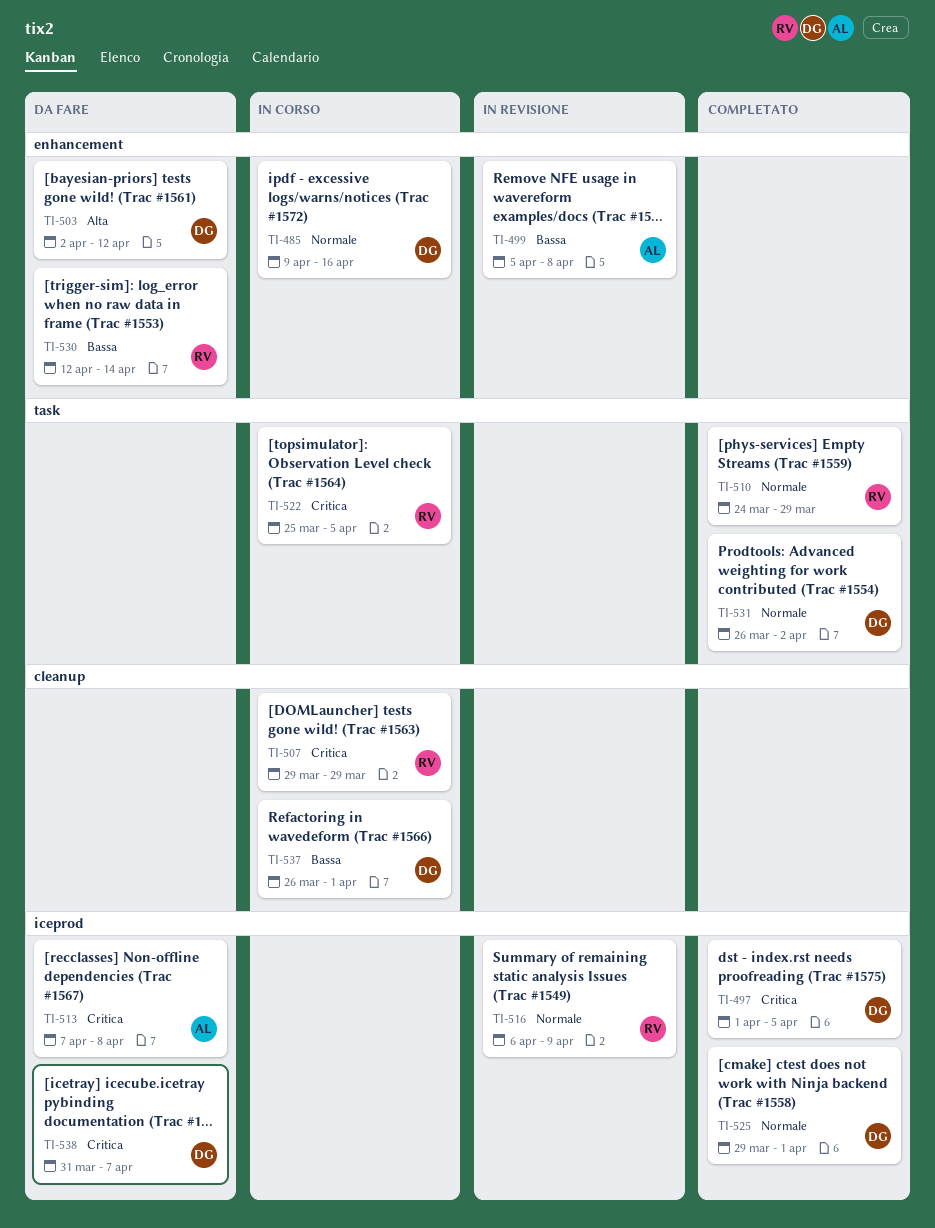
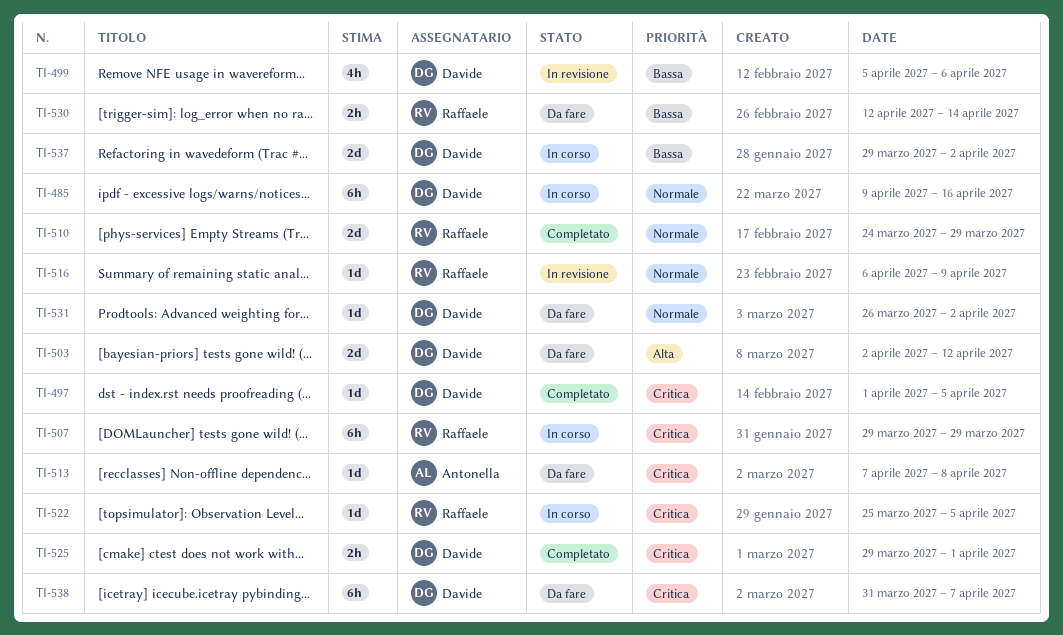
TI-499, owner: Antonella -> Davide
TI-499, due: Apr 8 -> Apr 6
TI-525, priority: Normale -> Critica
TI-531, status: Completato -> Da fare
TI-537, start: Mar 26 -> Mar 29
TI-537, due: Apr 1 -> Apr 2

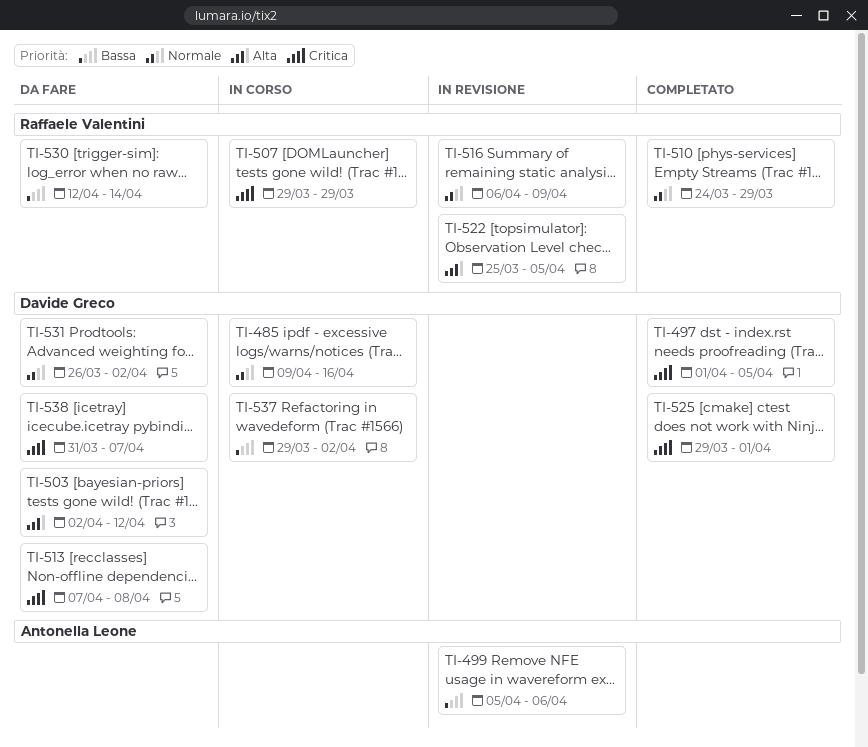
TI-499, owner: Davide Greco -> Antonella Leone
TI-513, owner: Antonella Leone -> Davide Greco
TI-522, status: In corso -> In revisione
TI-522, priority: Critica -> Alta

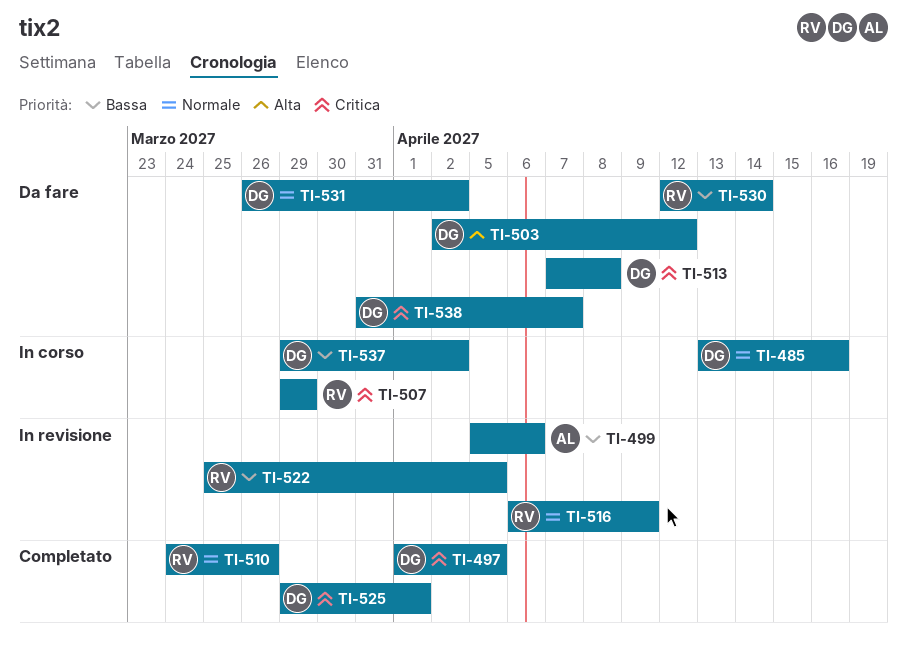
TI-485, start: Apr 9 -> Apr 13
TI-510, due: Mar 29 -> Mar 26
TI-522, priority: Alta -> Bassa

